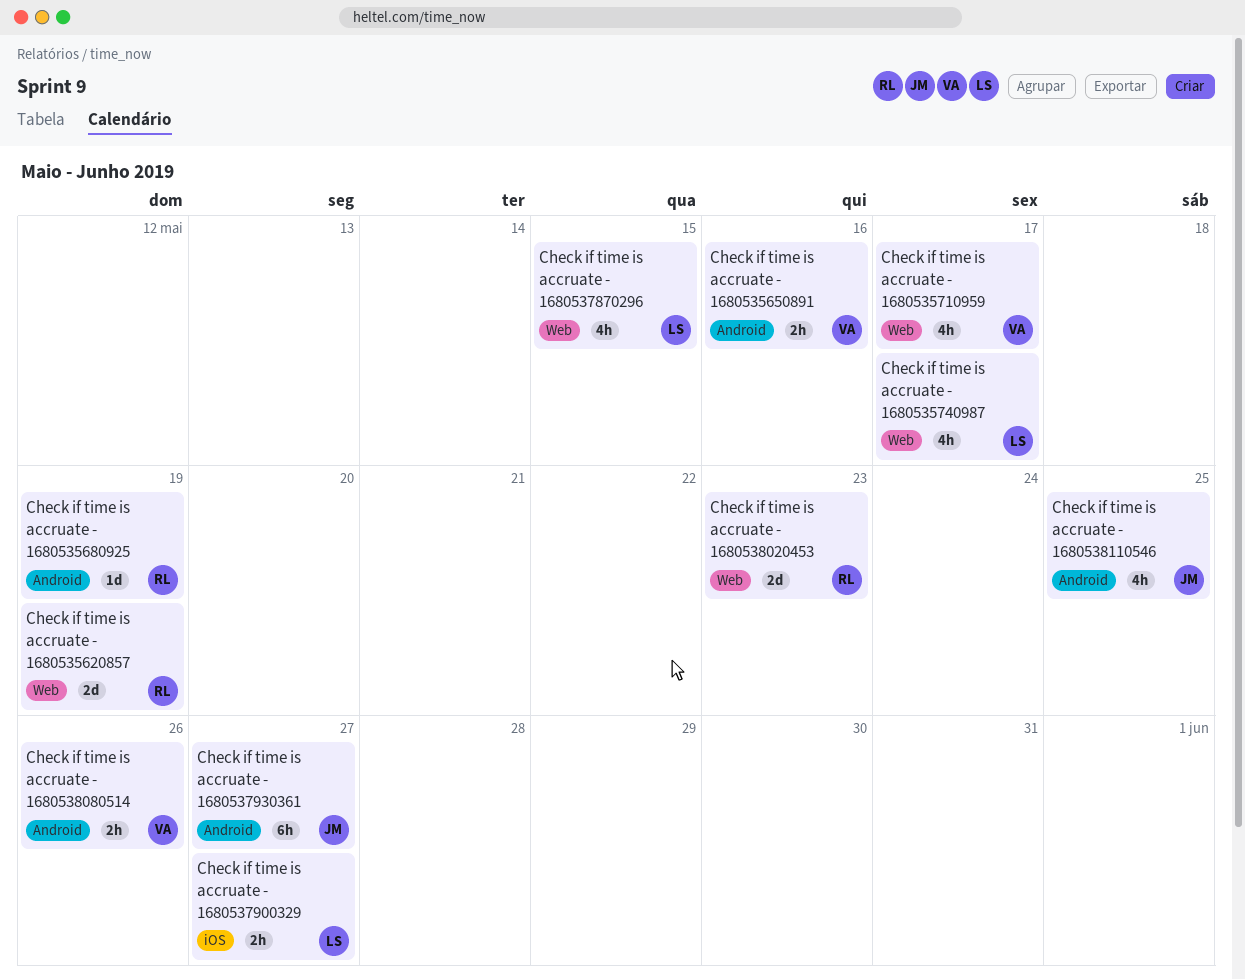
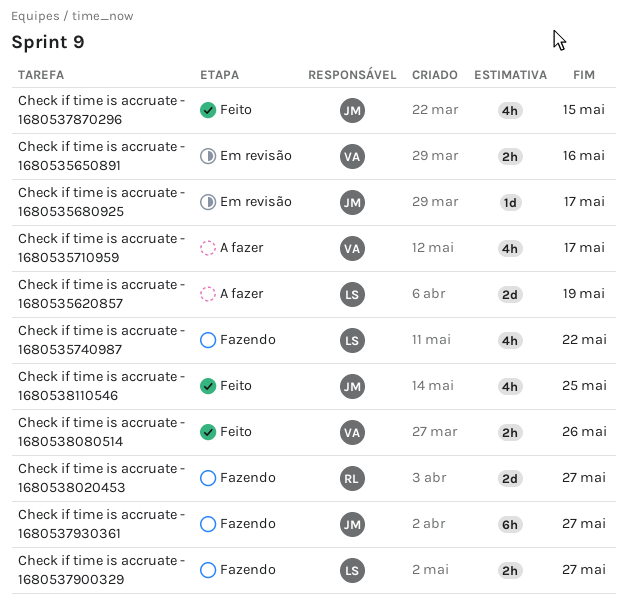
Check if time is accruate - 1680535620857, owner: RL -> LS
Check if time is accruate - 1680535680925, owner: RL -> JM
Check if time is accruate - 1680535680925, due: May 19 -> May 17
Check if time is accruate - 1680535740987, due: May 17 -> May 22
Check if time is accruate - 1680537870296, owner: LS -> JM
Check if time is accruate - 1680538020453, due: May 23 -> May 27

